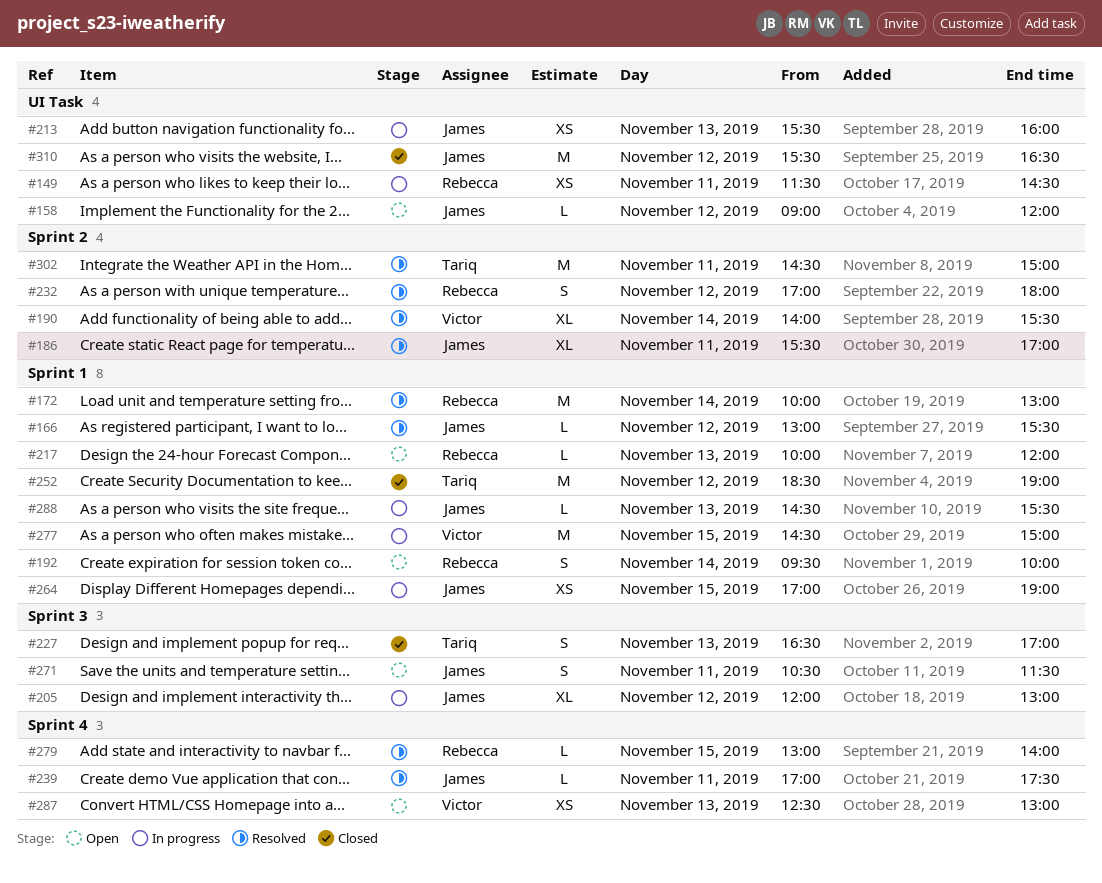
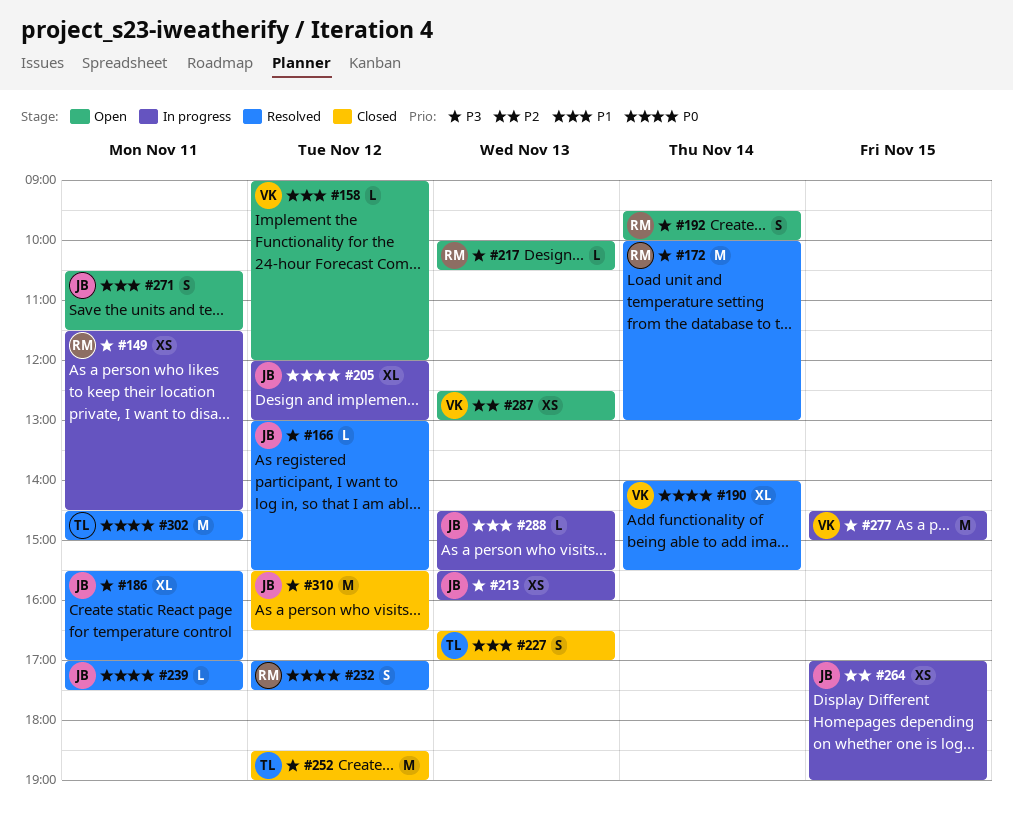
#158, owner: James -> Victor
#217, ends: 12:00 -> 10:30
#232, ends: 18:00 -> 17:30
#279: present -> none

